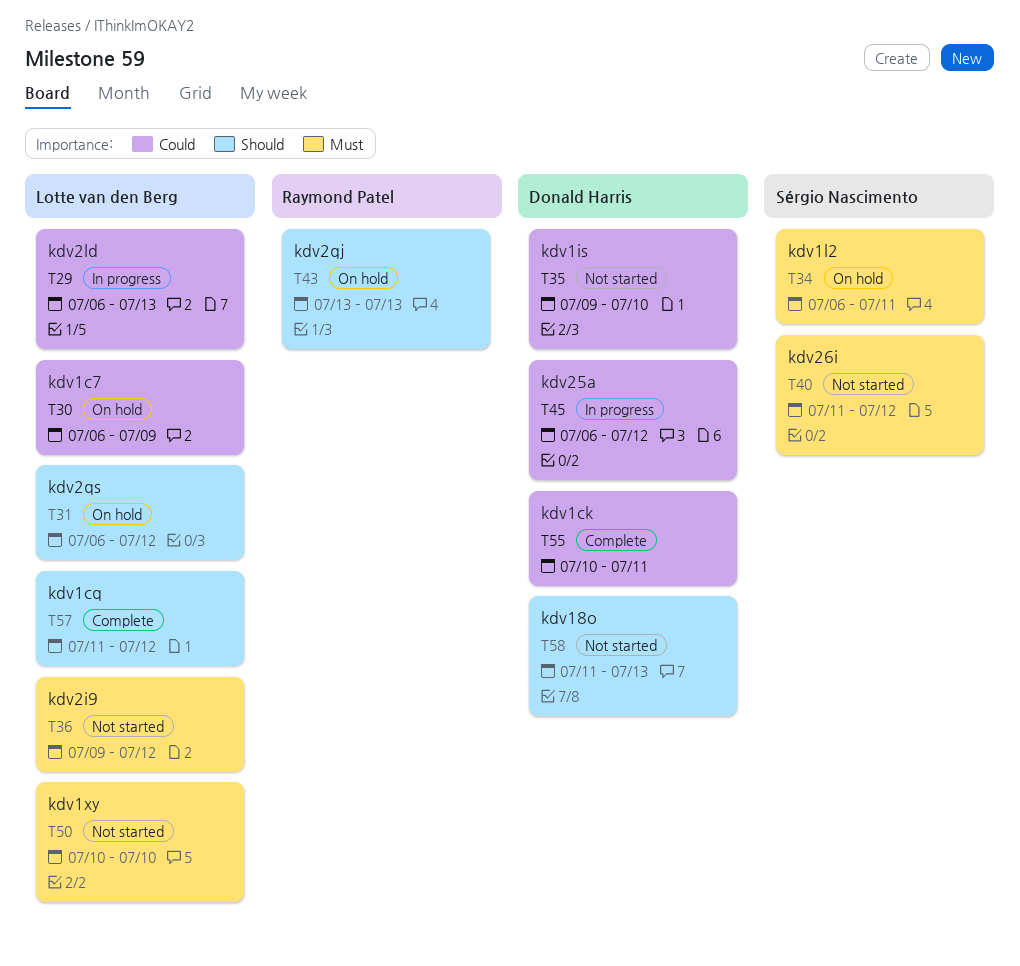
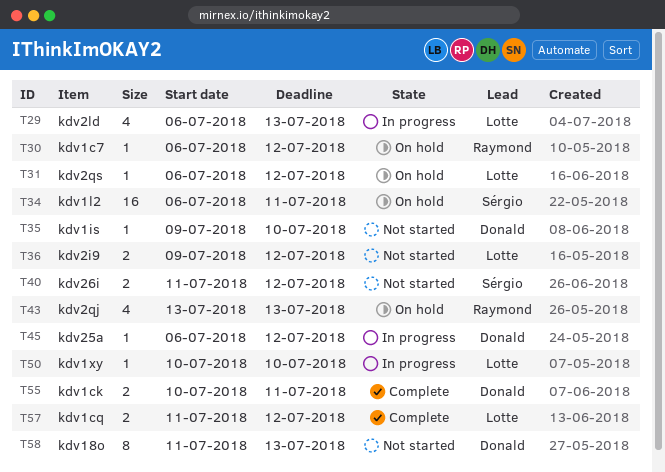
T30, owner: Lotte van den Berg -> Raymond Patel
T30, due: Jul 9 -> Jul 12
T50, status: Not started -> In progress

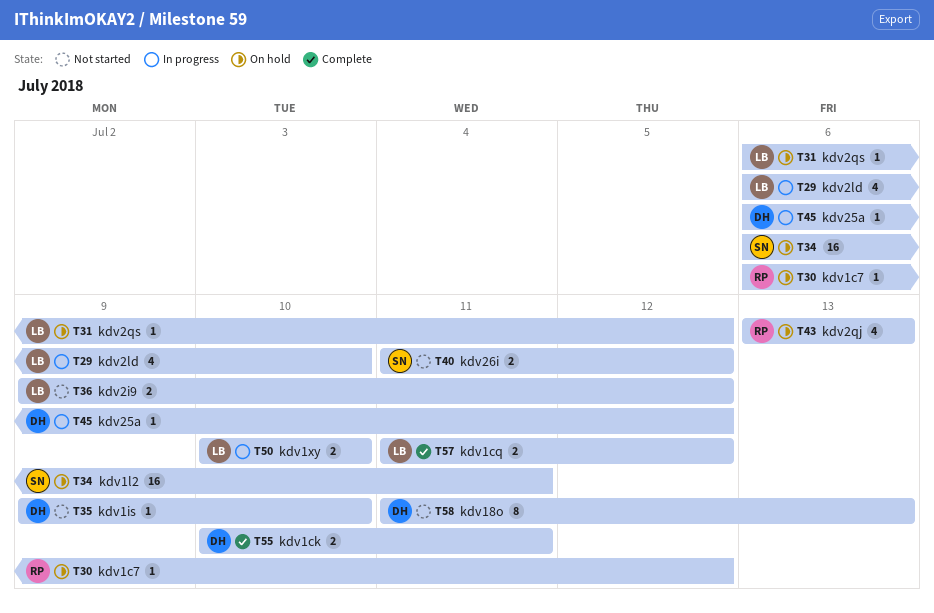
T29, due: Jul 13 -> Jul 10
T50, estimate: 1 -> 2

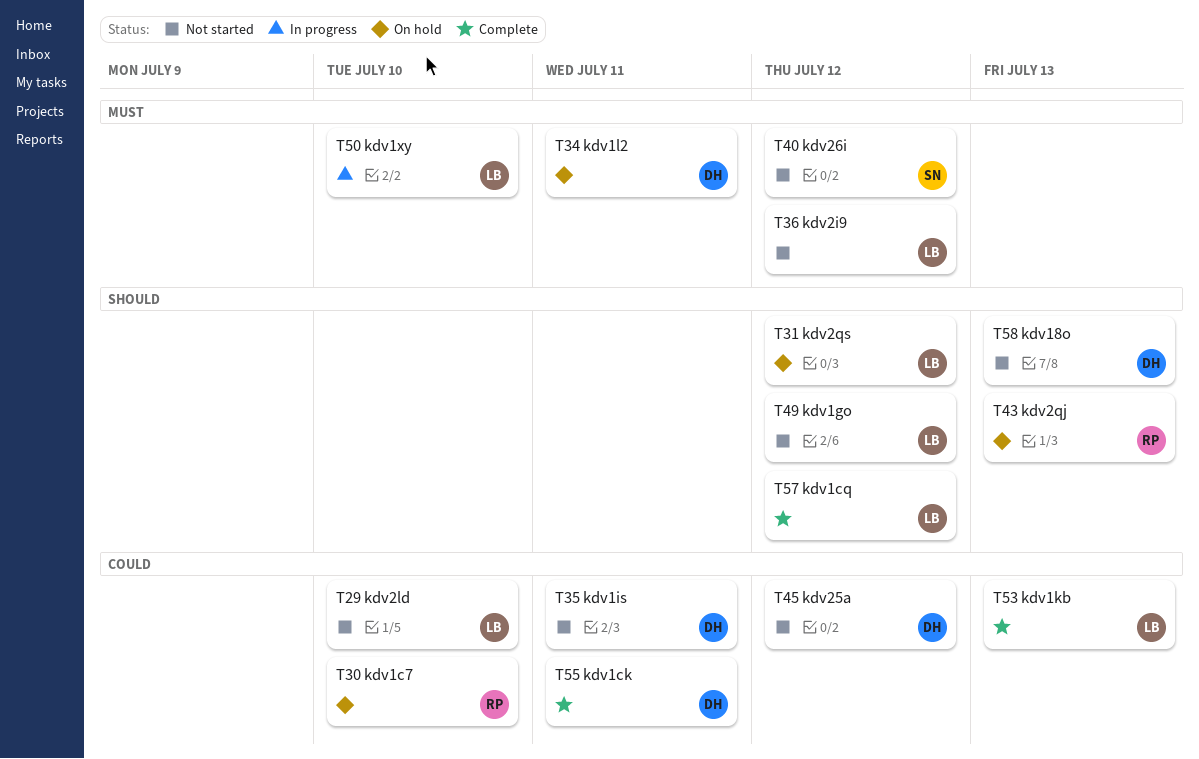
T29, status: In progress -> Not started
T30, due: Jul 12 -> Jul 10
T34, owner: SN -> DH
T35, due: Jul 10 -> Jul 11
T45, status: In progress -> Not started
T49: none -> present
T53: none -> present

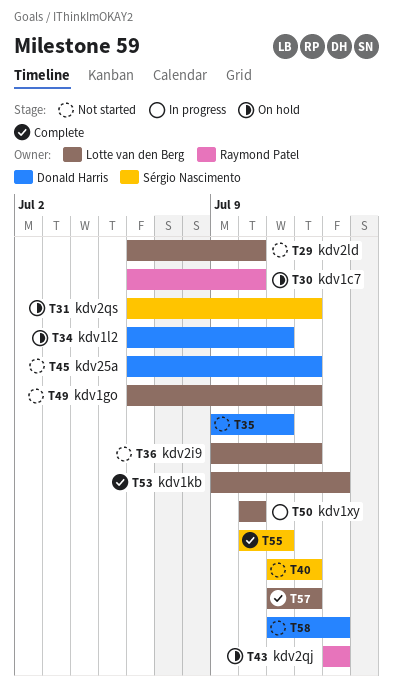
T31, owner: Lotte van den Berg -> Sérgio Nascimento
T55, owner: Donald Harris -> Sérgio Nascimento

